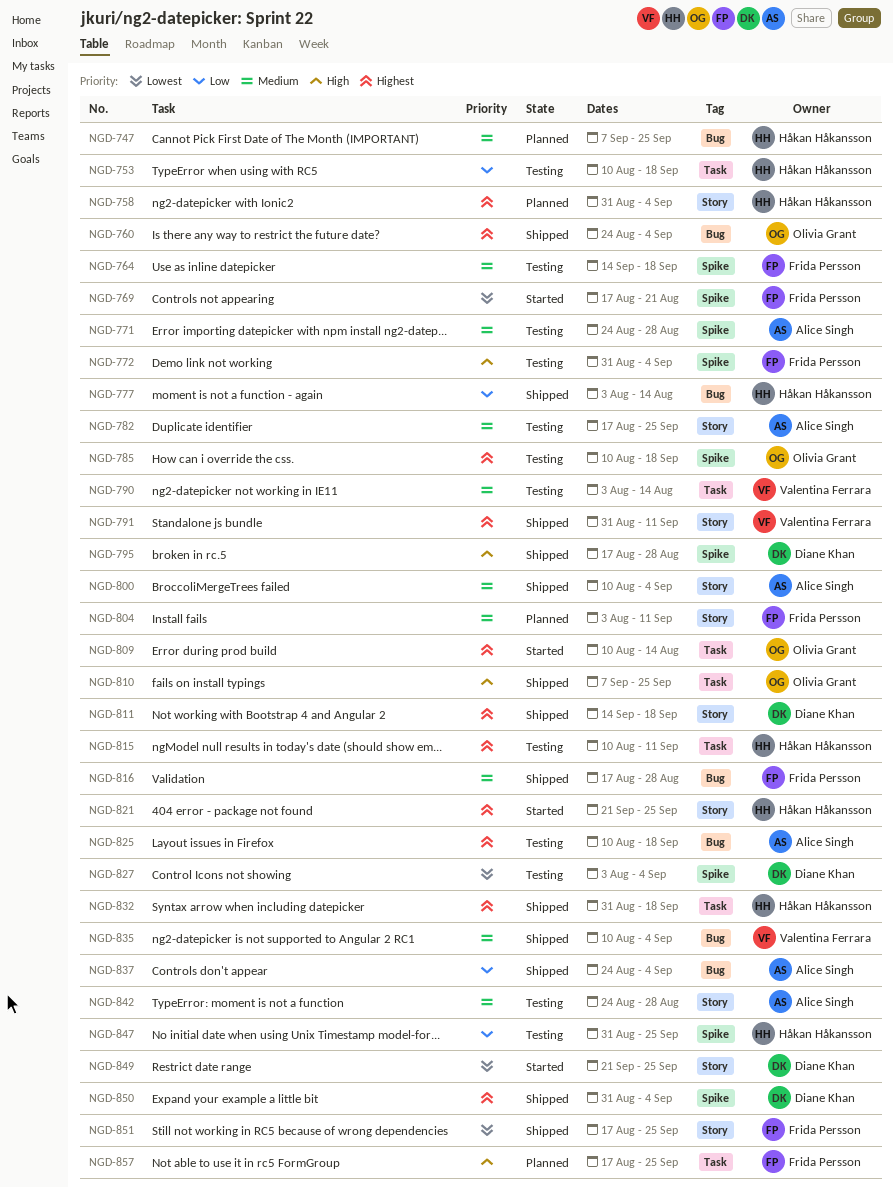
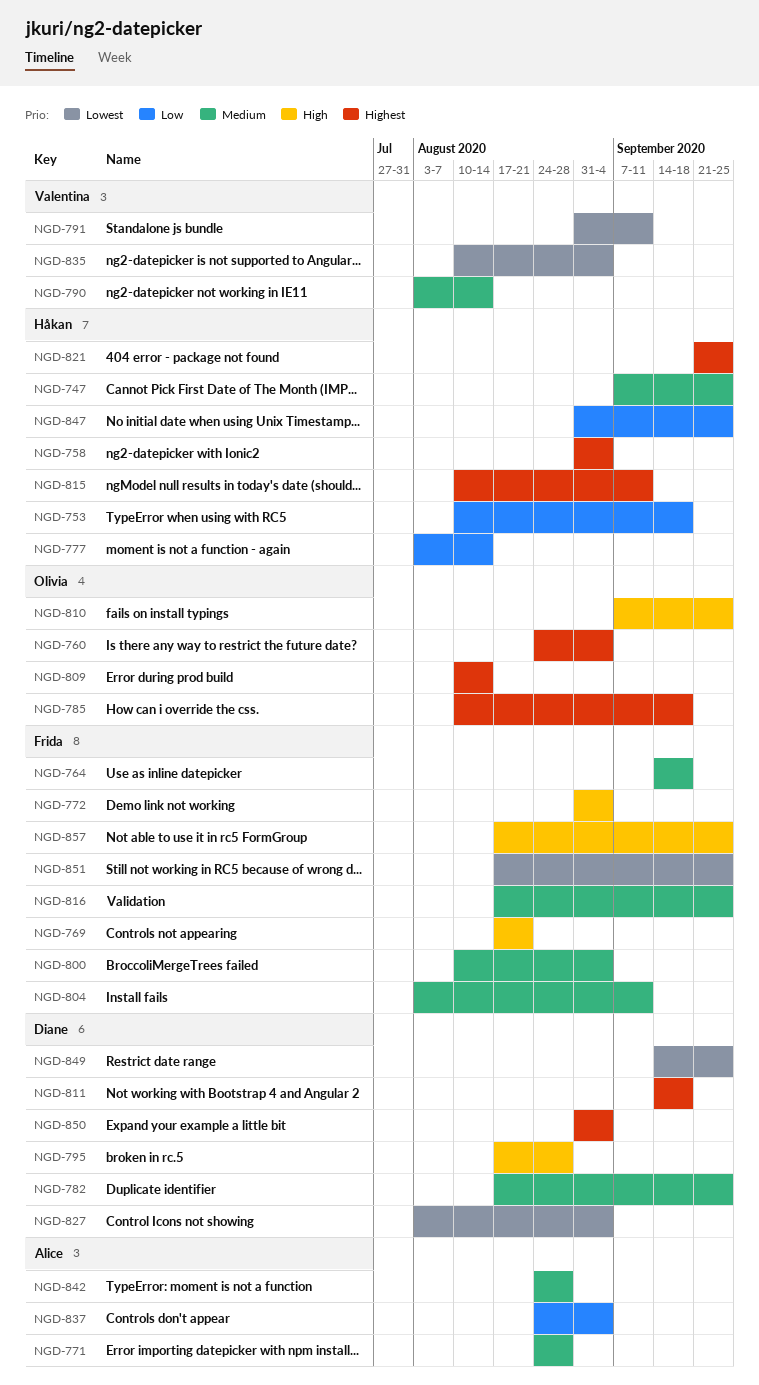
NGD-769, priority: Lowest -> High
NGD-782, owner: Alice Singh -> Diane Khan
NGD-791, priority: Highest -> Lowest
NGD-800, owner: Alice Singh -> Frida Persson
NGD-816, due: Aug 28 -> Sep 25
NGD-825: present -> none
NGD-832: present -> none
NGD-835, priority: Medium -> Lowest
NGD-849, start: Sep 21 -> Sep 14

